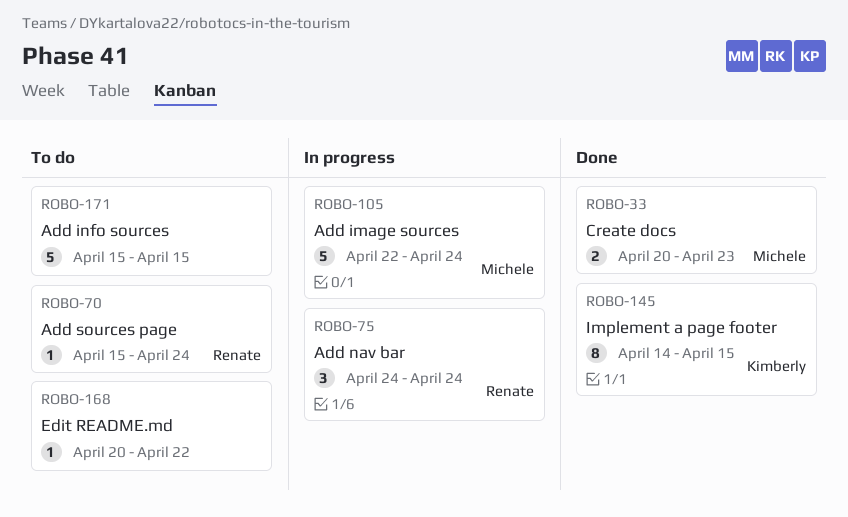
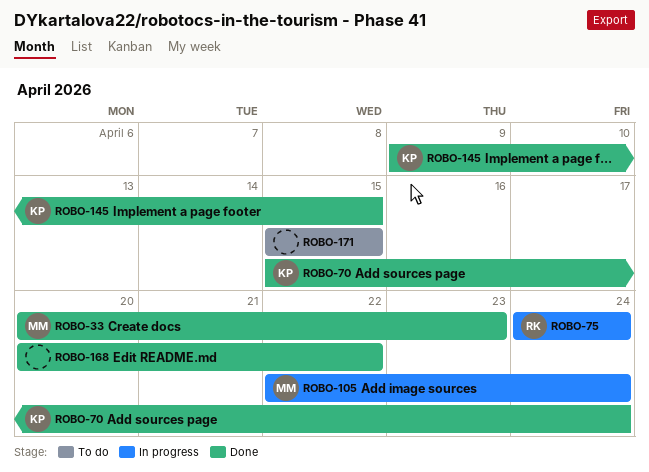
ROBO-70, status: To do -> Done
ROBO-70, owner: Renate -> Kimberly
ROBO-145, start: Apr 14 -> Apr 9
ROBO-168, status: To do -> Done

